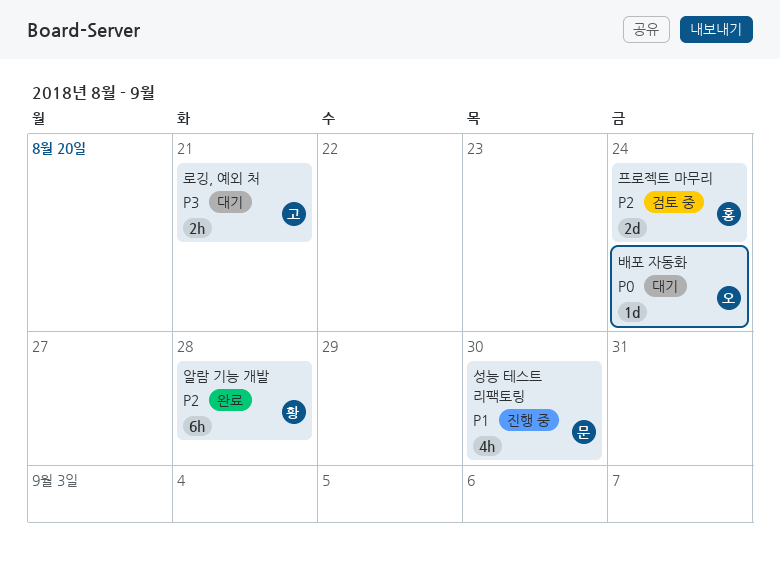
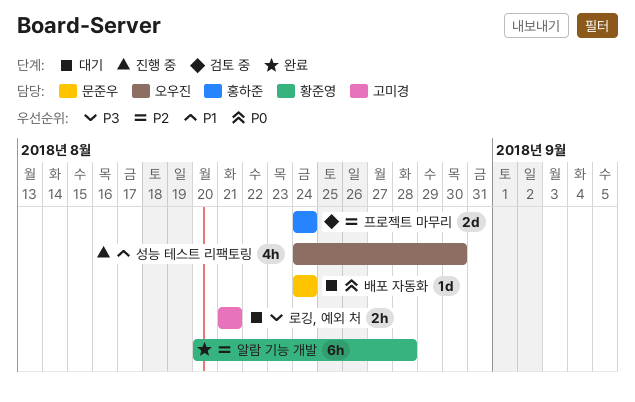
배포 자동화, owner: 오우진 -> 문준우
성능 테스트 리팩토링, owner: 문준우 -> 오우진

